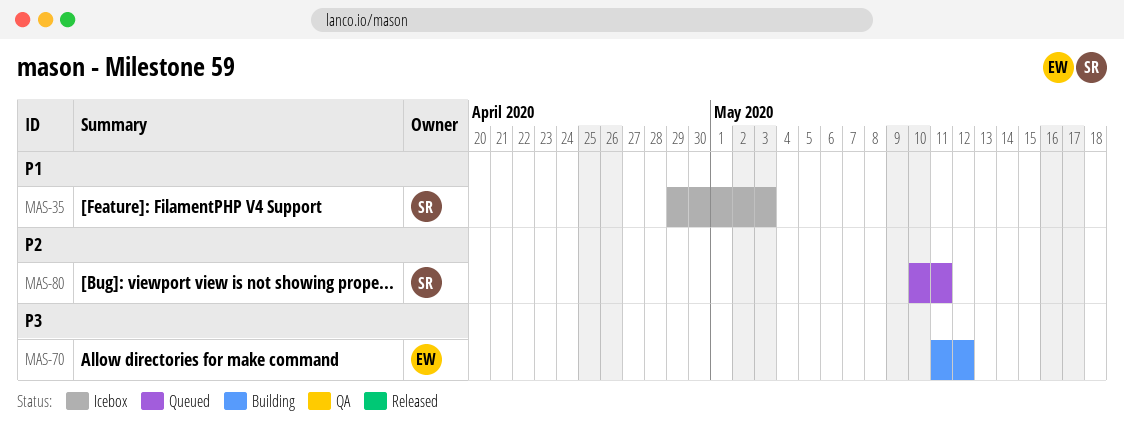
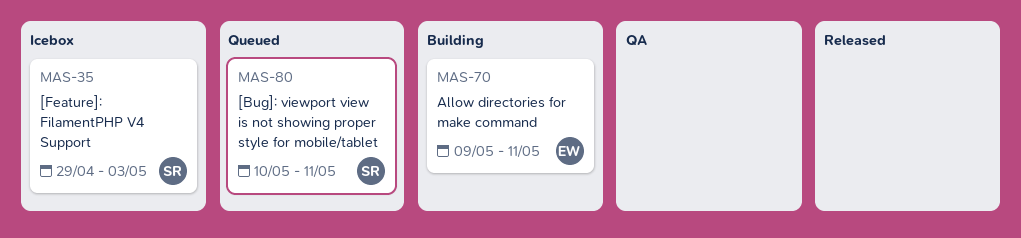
MAS-70, start: May 11 -> May 9
MAS-70, due: May 12 -> May 11

